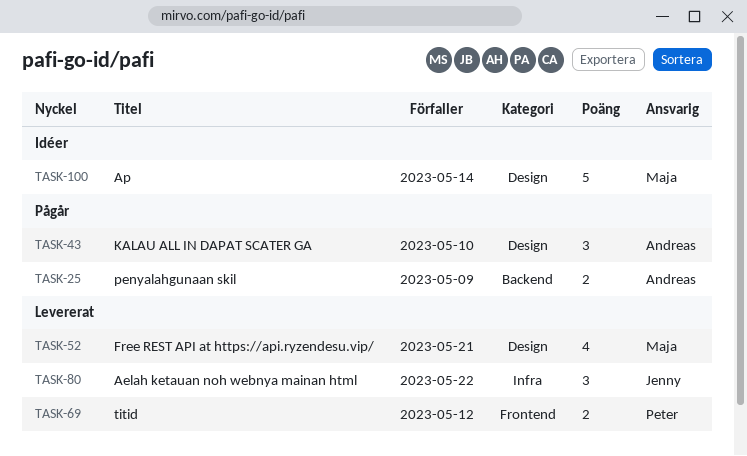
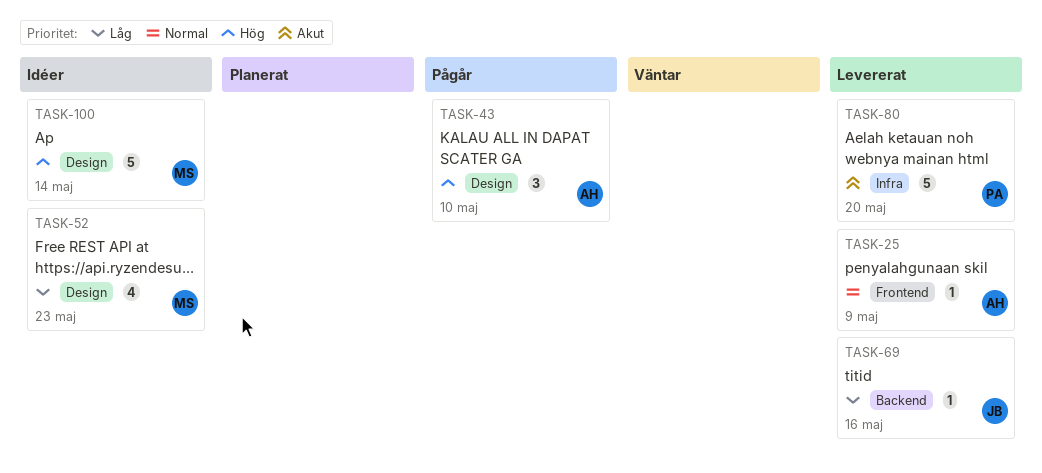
TASK-25, status: Pågår -> Levererat
TASK-25, label: Backend -> Frontend
TASK-25, estimate: 2 -> 1
TASK-52, status: Levererat -> Idéer
TASK-52, due: May 21 -> May 23
TASK-69, owner: Peter -> Jenny
TASK-69, label: Frontend -> Backend
TASK-69, estimate: 2 -> 1
TASK-69, due: May 12 -> May 16
TASK-80, owner: Jenny -> Peter
TASK-80, estimate: 3 -> 5
TASK-80, due: May 22 -> May 20

